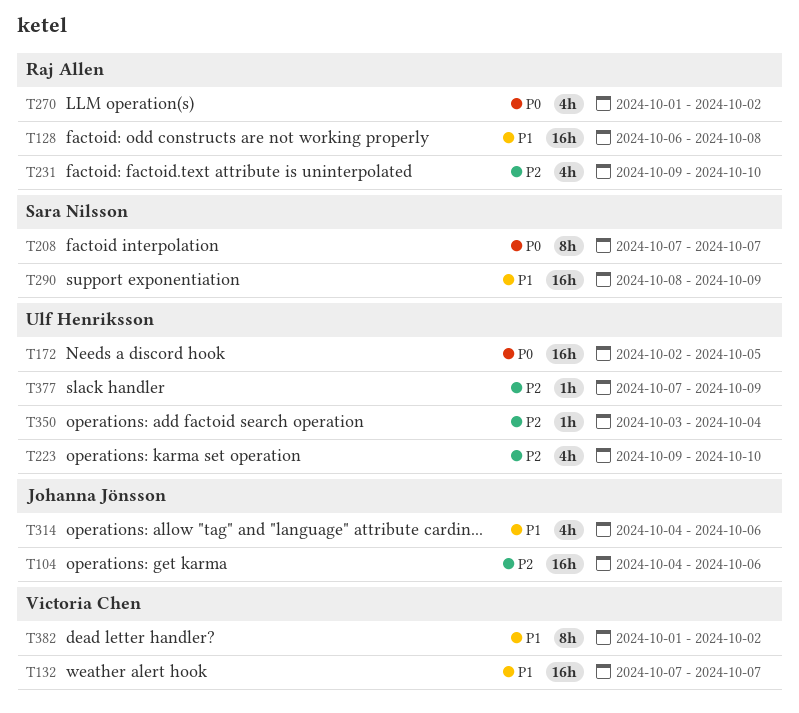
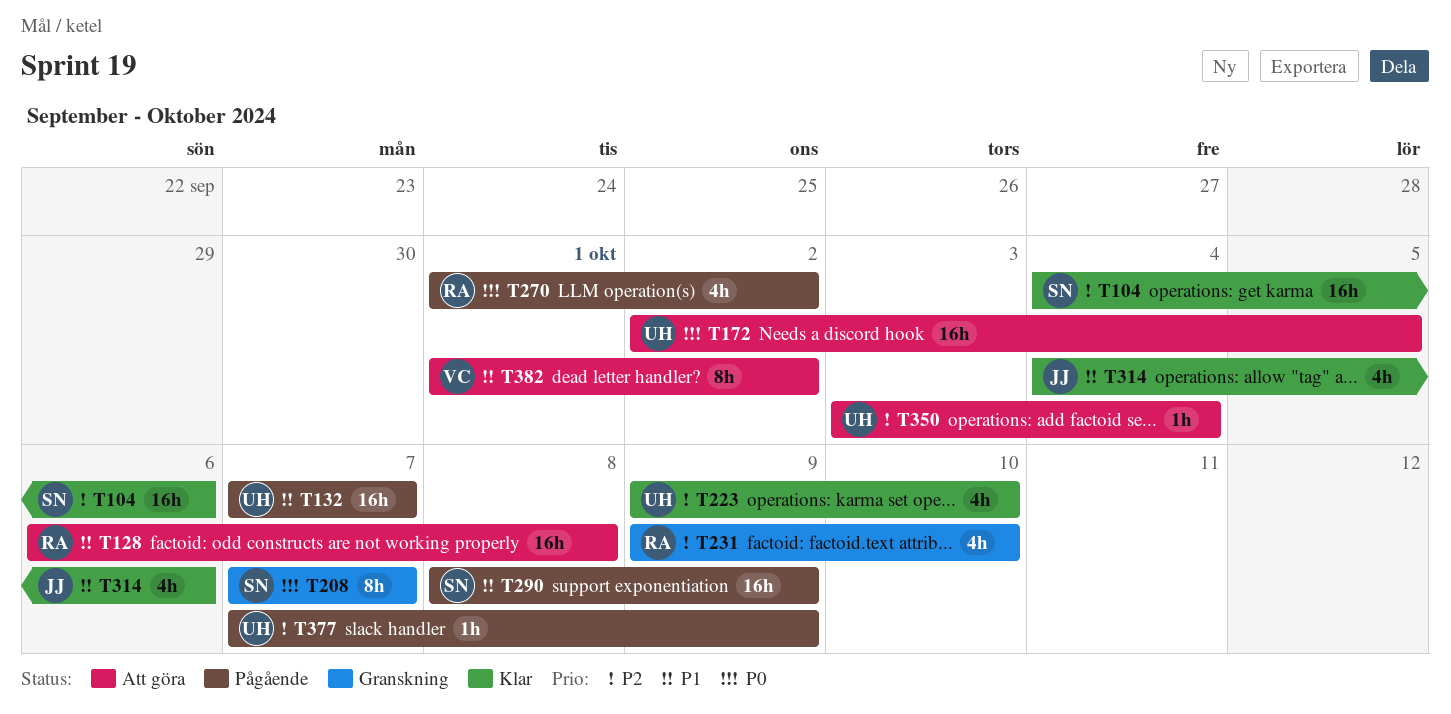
T104, owner: Johanna Jönsson -> Sara Nilsson
T132, owner: Victoria Chen -> Ulf Henriksson

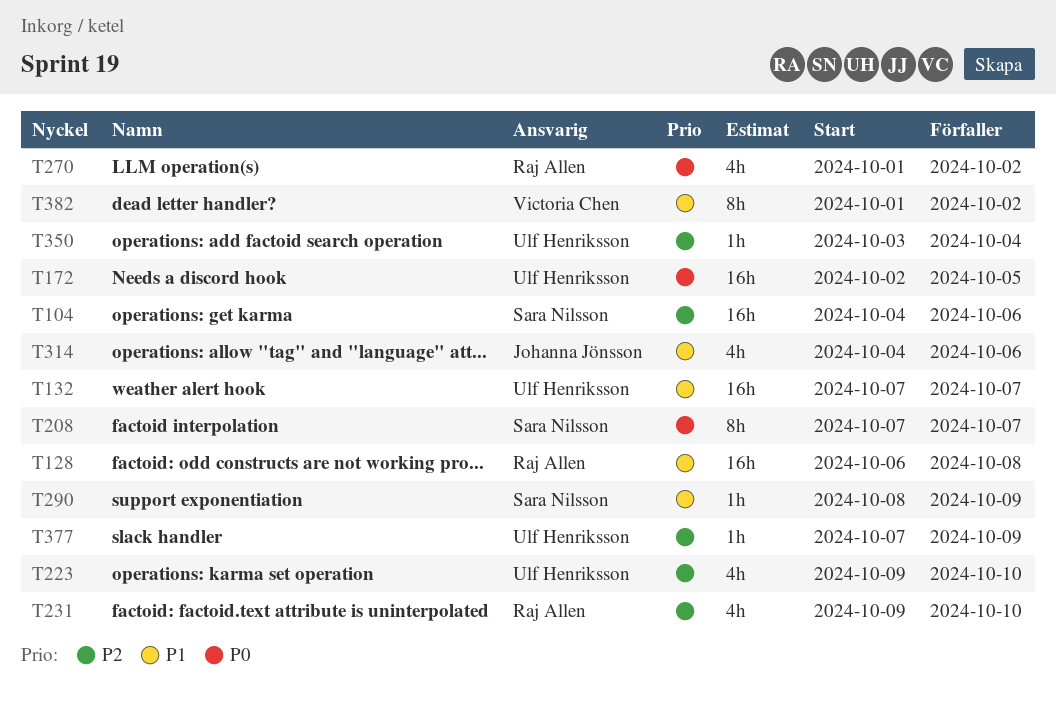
T290, estimate: 16h -> 1h

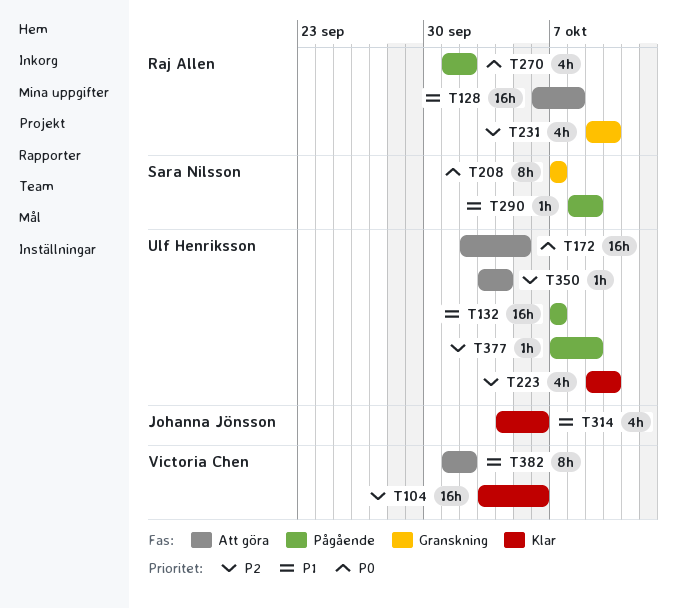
T104, owner: Sara Nilsson -> Victoria Chen
T104, start: Oct 4 -> Oct 3

